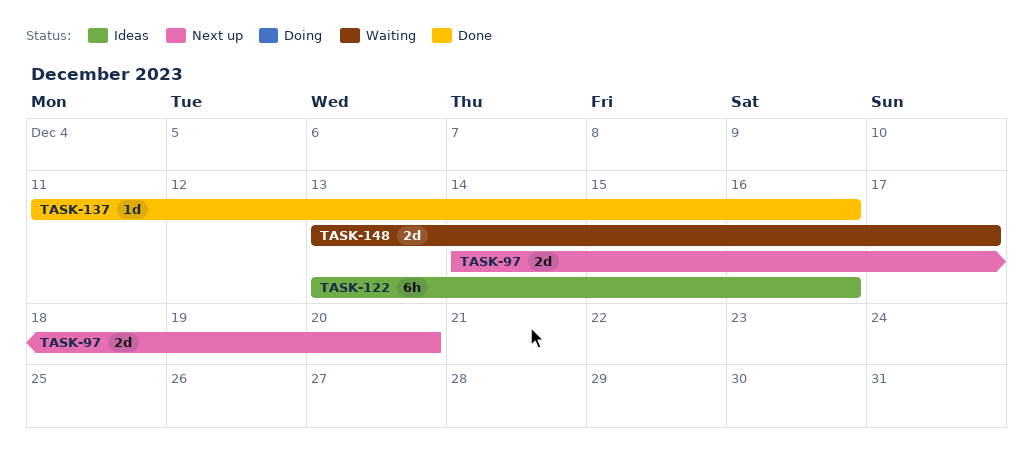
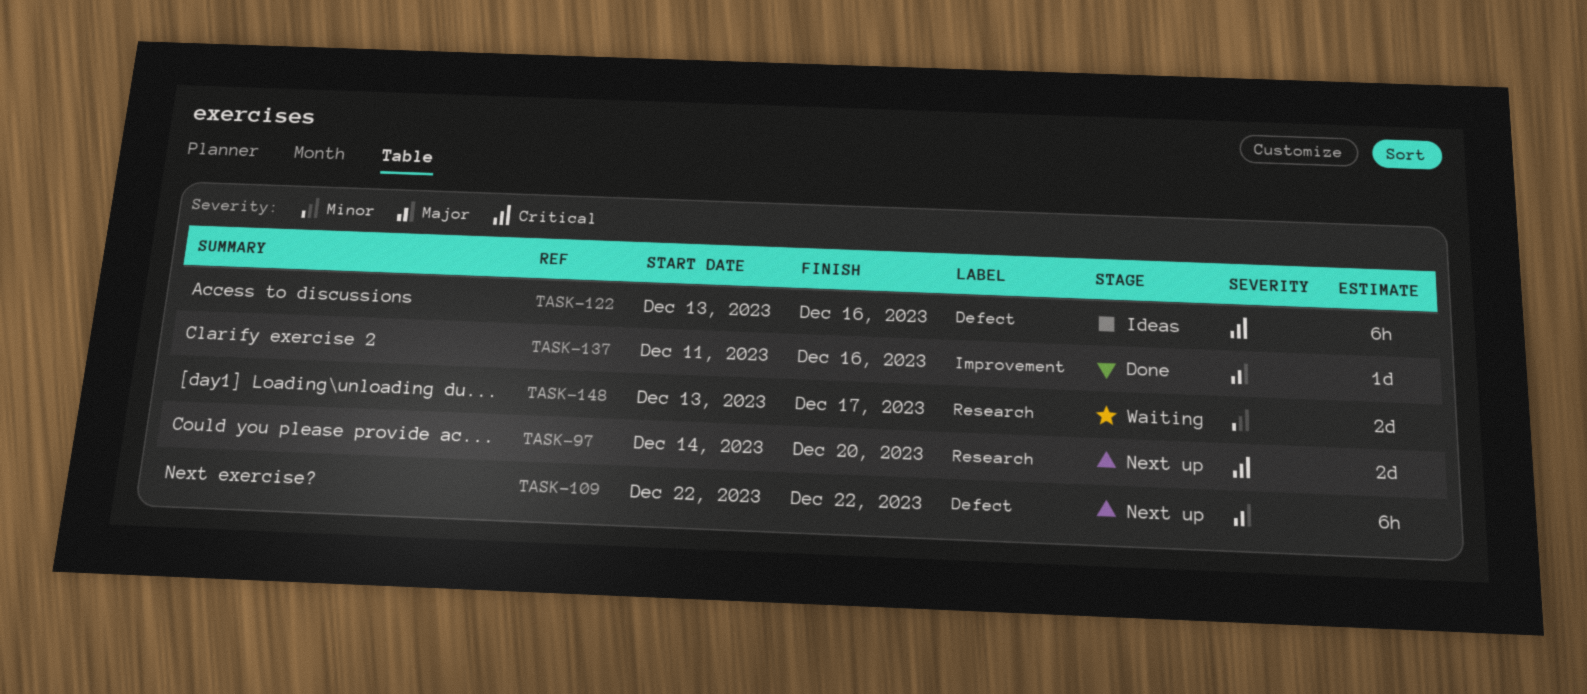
TASK-109: none -> present

